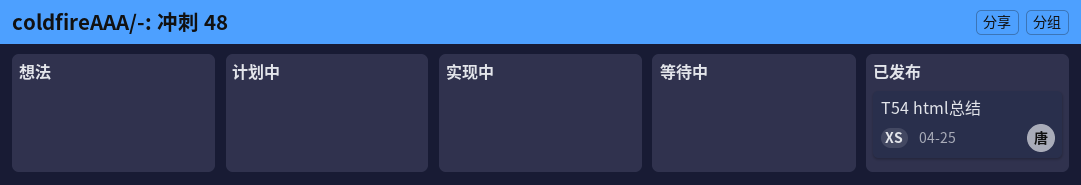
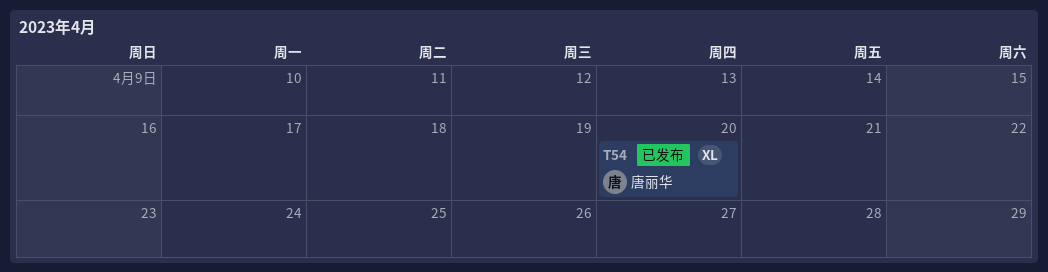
T54, estimate: XS -> XL
T54, due: Apr 25 -> Apr 20

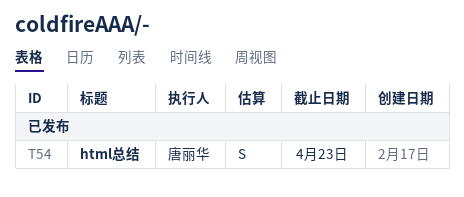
T54, estimate: XL -> S
T54, due: Apr 20 -> Apr 23

